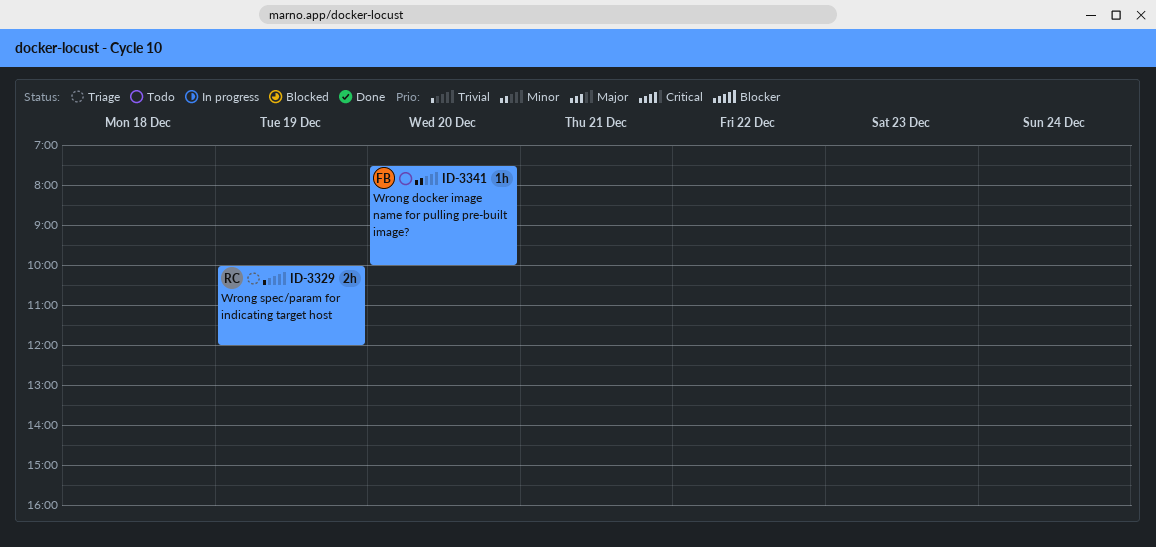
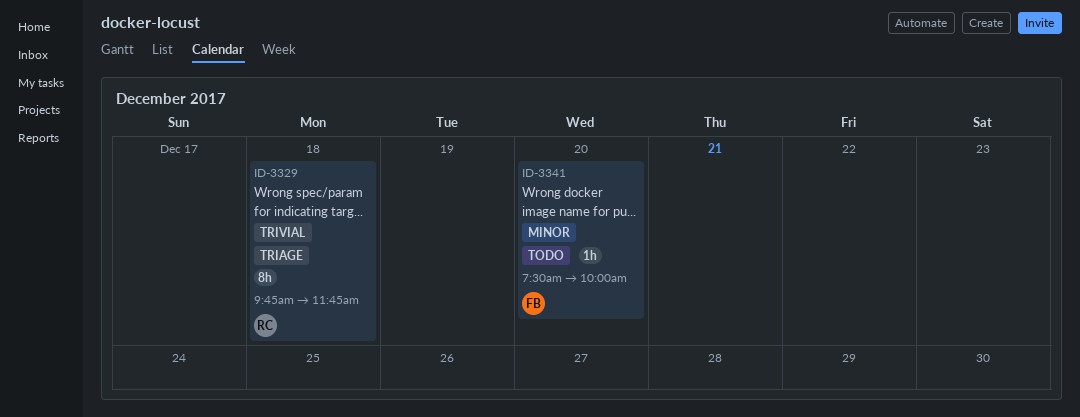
ID-3329, estimate: 2h -> 8h
ID-3329, day: Dec 19 -> Dec 18
ID-3329, begins: 10:00 -> 09:45
ID-3329, ends: 12:00 -> 11:45

